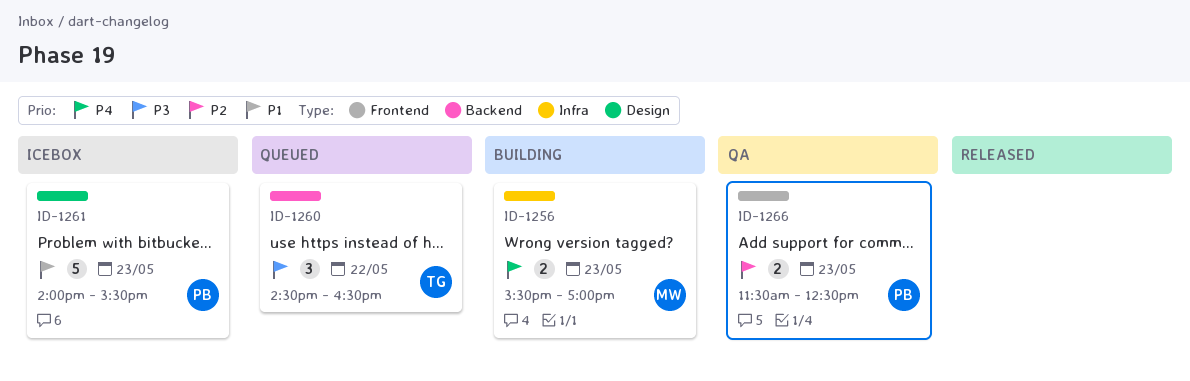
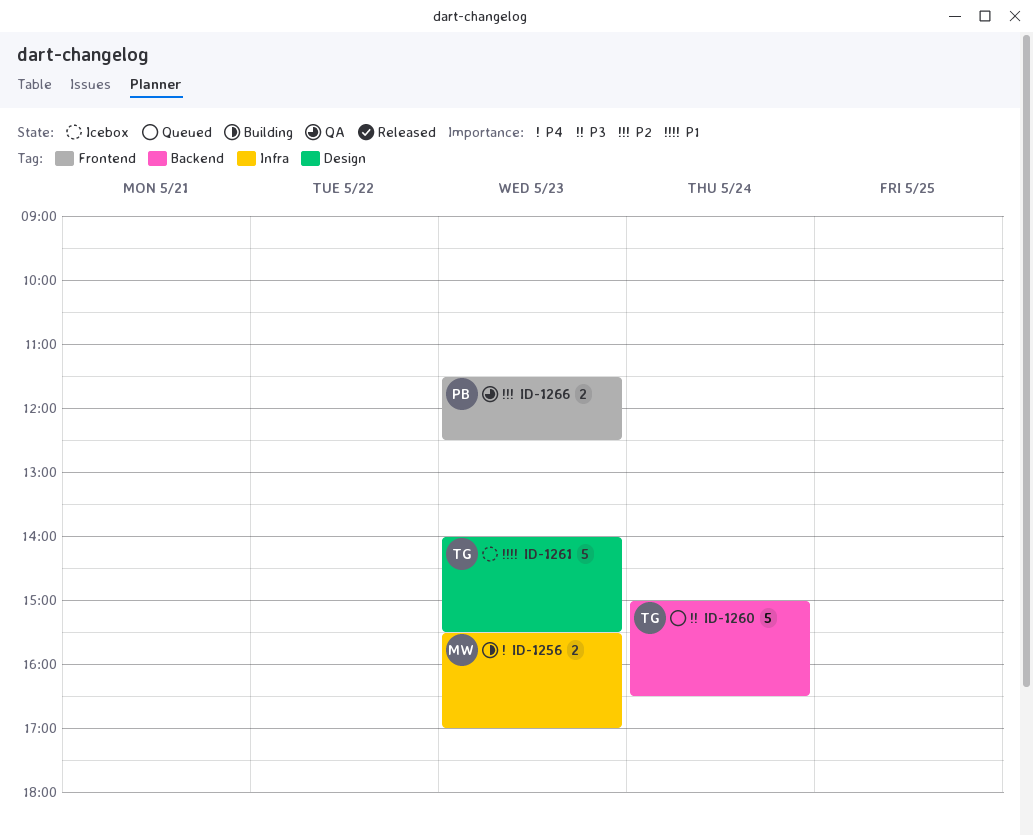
ID-1260, estimate: 3 -> 5
ID-1260, day: May 22 -> May 24
ID-1260, begins: 14:30 -> 15:00
ID-1261, owner: PB -> TG

